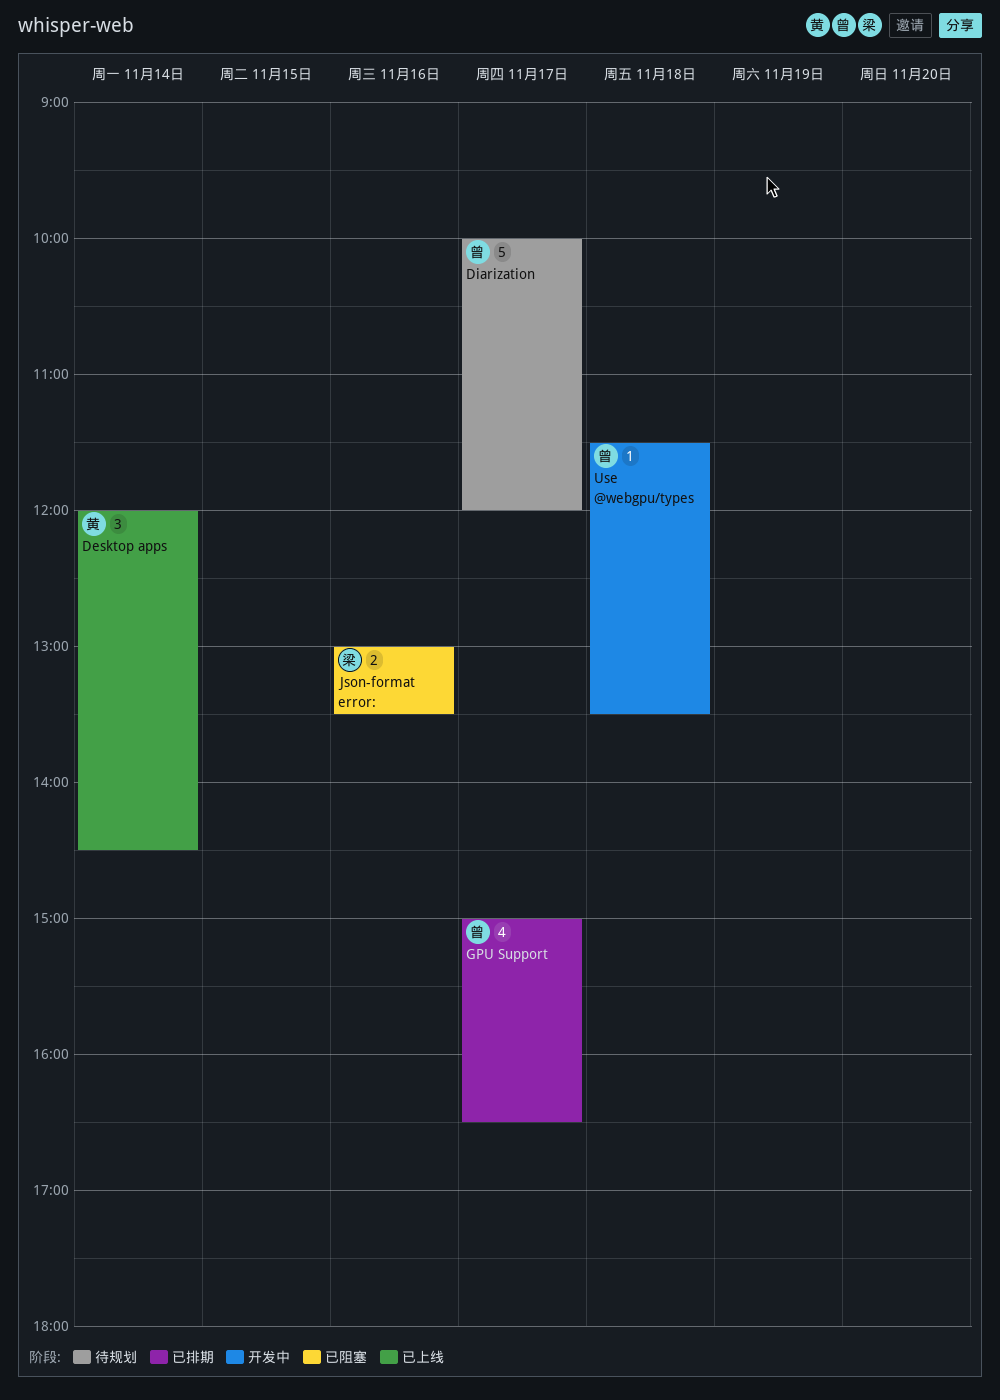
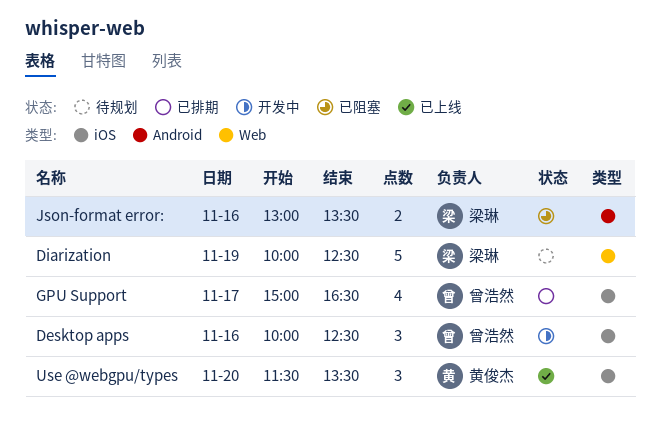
Desktop apps, status: 已上线 -> 开发中
Desktop apps, owner: 黄俊杰 -> 曾浩然
Desktop apps, day: Nov 14 -> Nov 16
Desktop apps, begins: 12:00 -> 10:00
Desktop apps, ends: 14:30 -> 12:30
Diarization, owner: 曾浩然 -> 梁琳
Diarization, day: Nov 17 -> Nov 19
Diarization, ends: 12:00 -> 12:30
Use @webgpu/types, status: 开发中 -> 已上线
Use @webgpu/types, owner: 曾浩然 -> 黄俊杰
Use @webgpu/types, estimate: 1 -> 3
Use @webgpu/types, day: Nov 18 -> Nov 20

